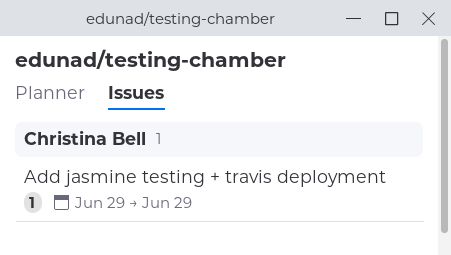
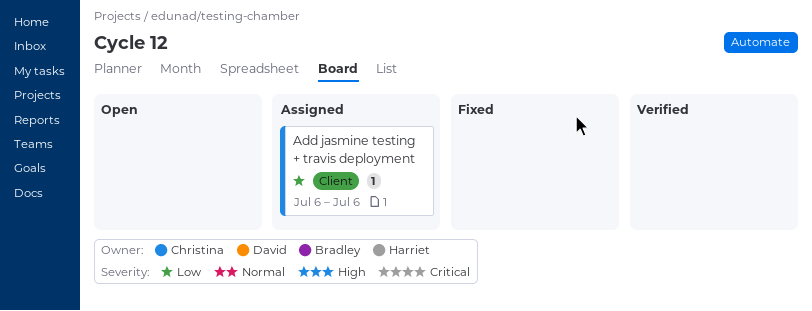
Add jasmine testing + travis deployment, start: Jun 29 -> Jul 6
Add jasmine testing + travis deployment, due: Jun 29 -> Jul 6

